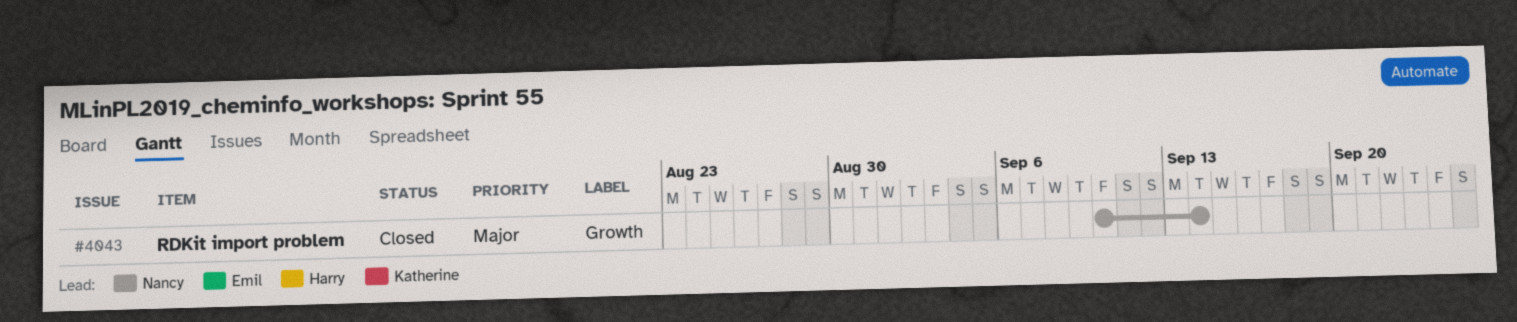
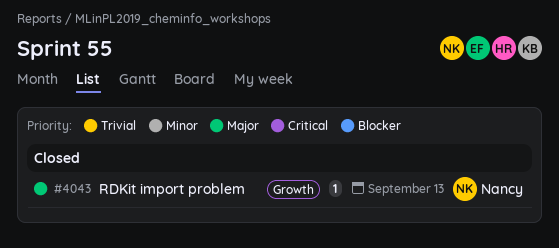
#4043, due: Sep 14 -> Sep 13

